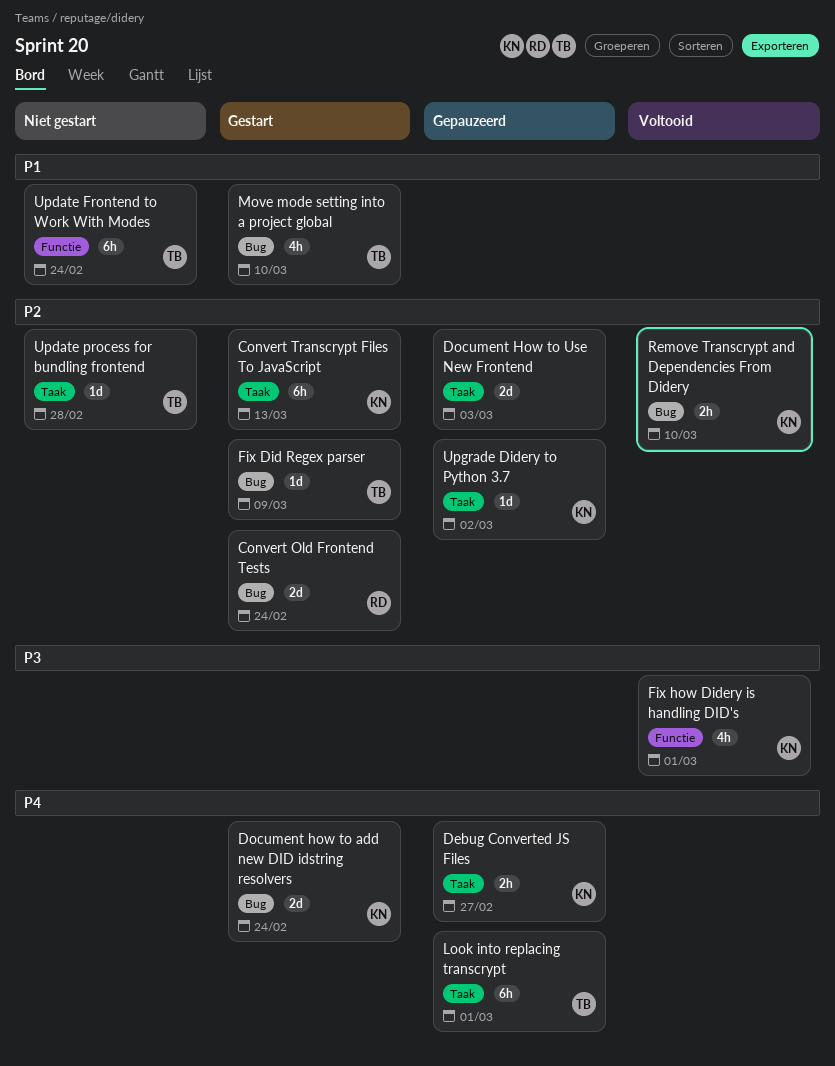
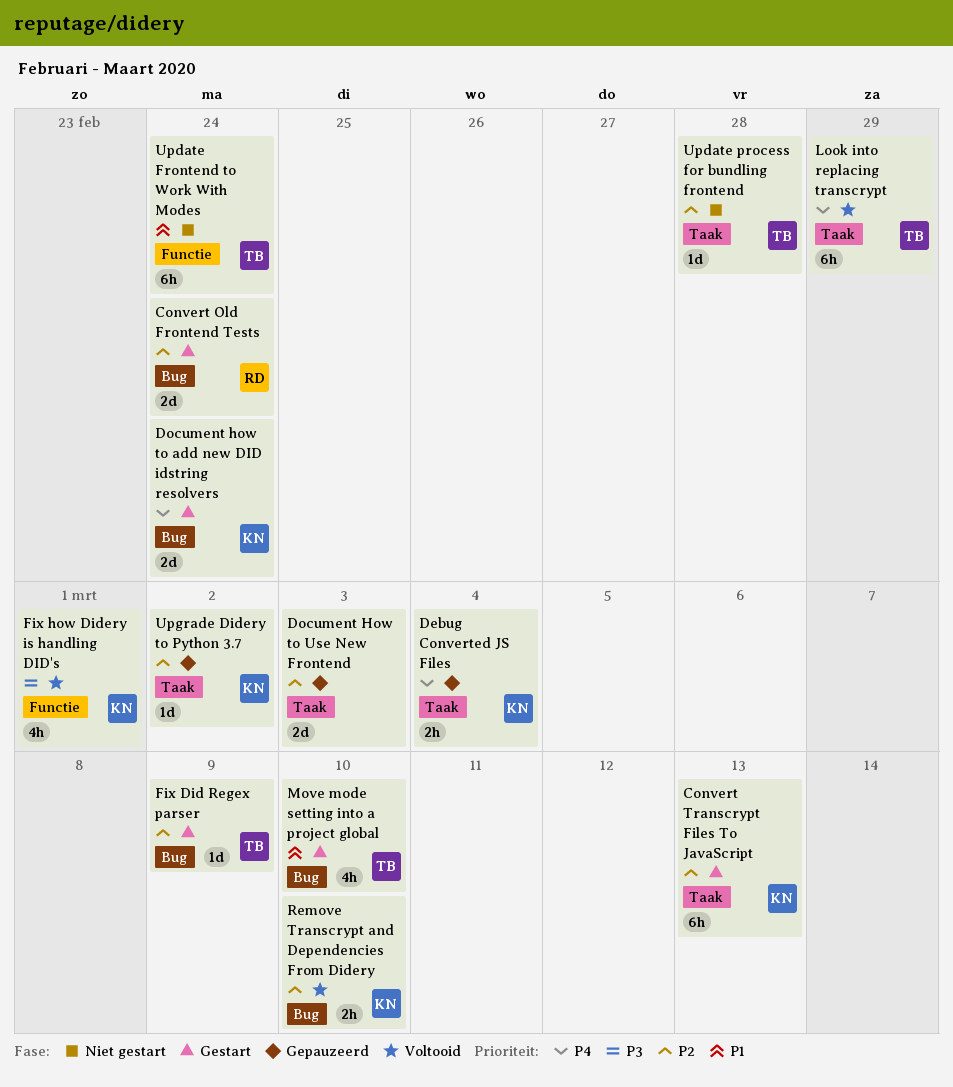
Debug Converted JS Files, due: Feb 27 -> Mar 4
Look into replacing transcrypt, status: Gepauzeerd -> Voltooid
Look into replacing transcrypt, due: Mar 1 -> Feb 29

